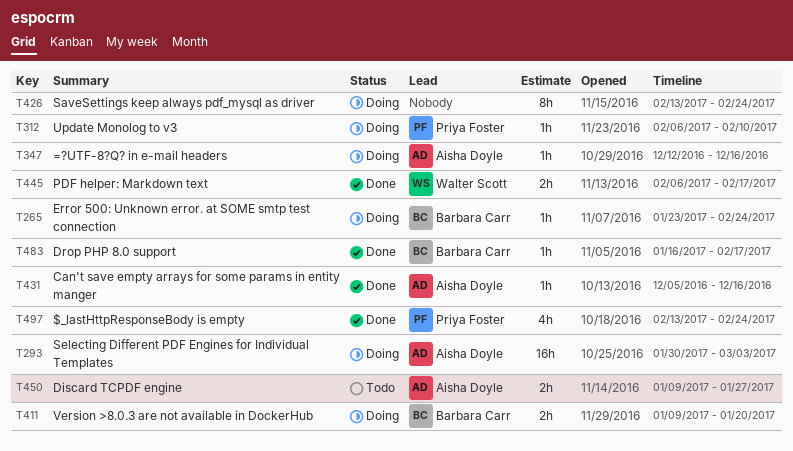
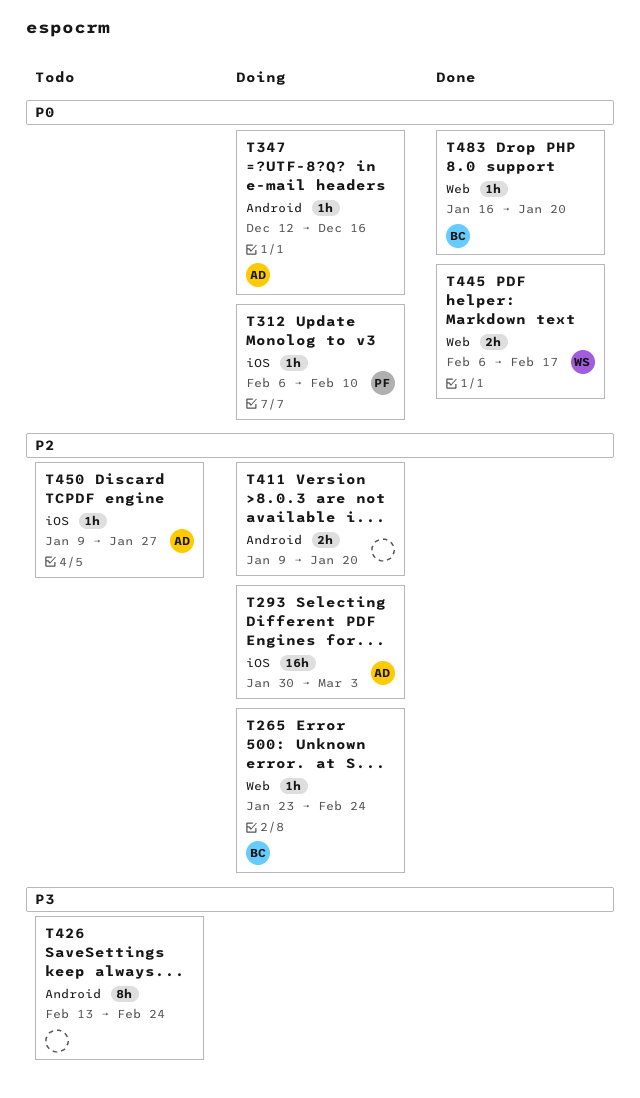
T411, owner: Barbara Carr -> none
T426, status: Doing -> Todo
T431: present -> none
T450, estimate: 2h -> 1h
T483, due: Feb 17 -> Jan 20
T497: present -> none

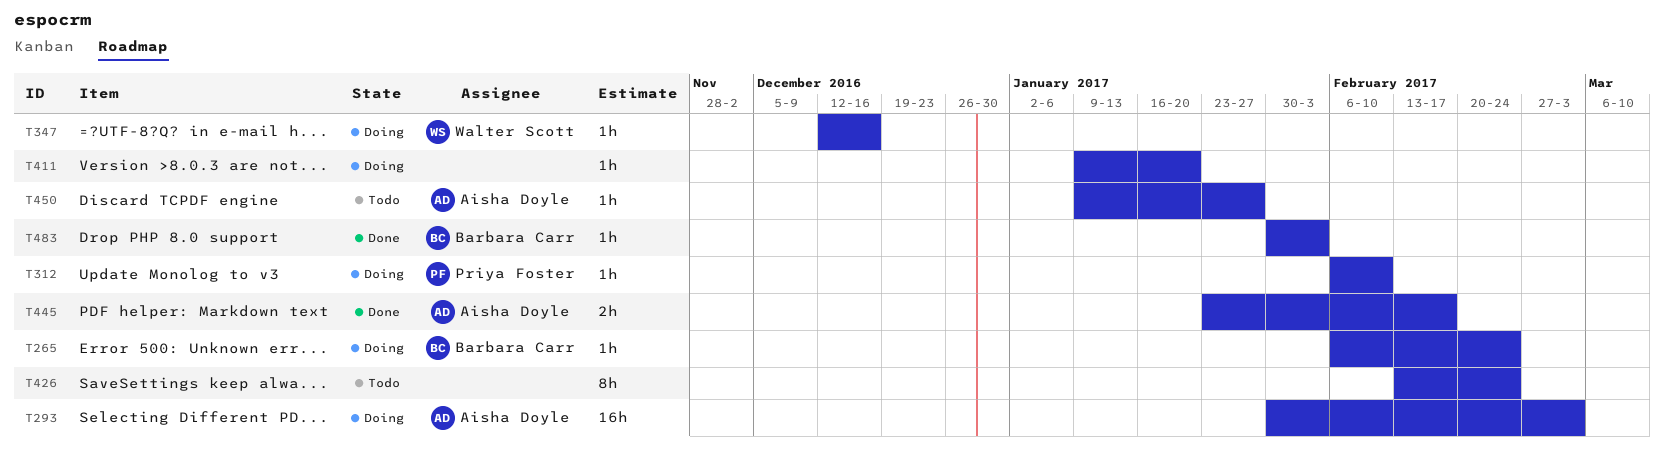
T265, start: Jan 23 -> Feb 6
T347, owner: Aisha Doyle -> Walter Scott
T411, estimate: 2h -> 1h
T445, owner: Walter Scott -> Aisha Doyle
T445, start: Feb 6 -> Jan 23
T483, start: Jan 16 -> Jan 30
T483, due: Jan 20 -> Feb 3

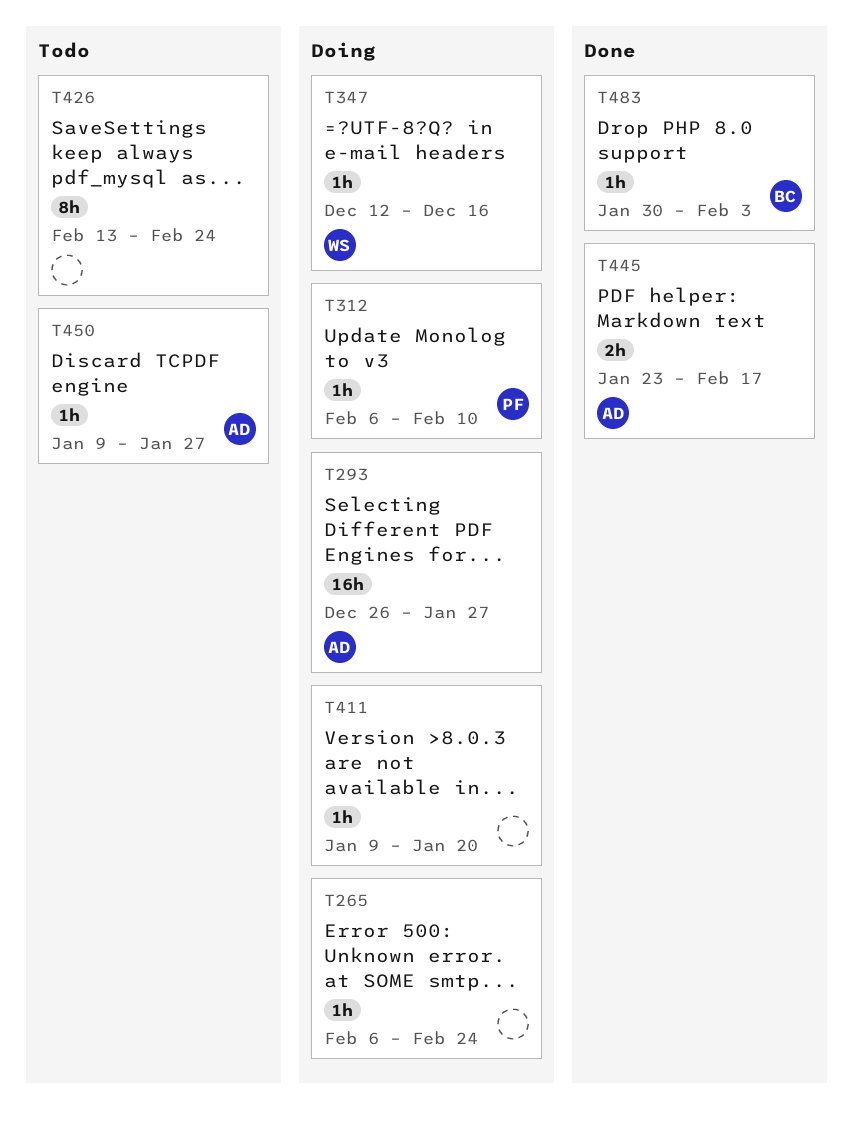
T265, owner: Barbara Carr -> none
T293, start: Jan 30 -> Dec 26
T293, due: Mar 3 -> Jan 27

